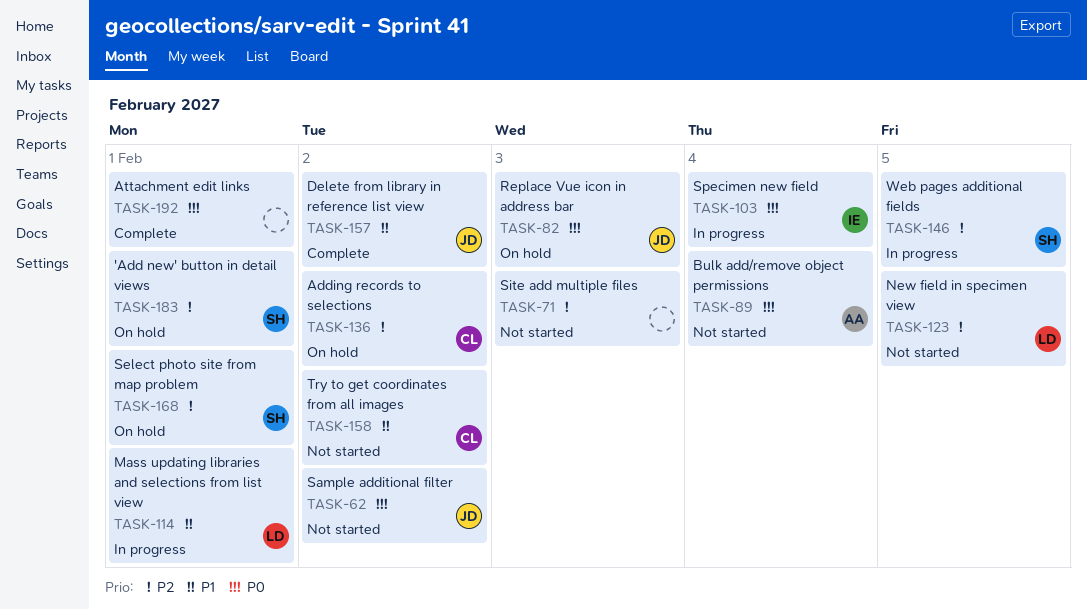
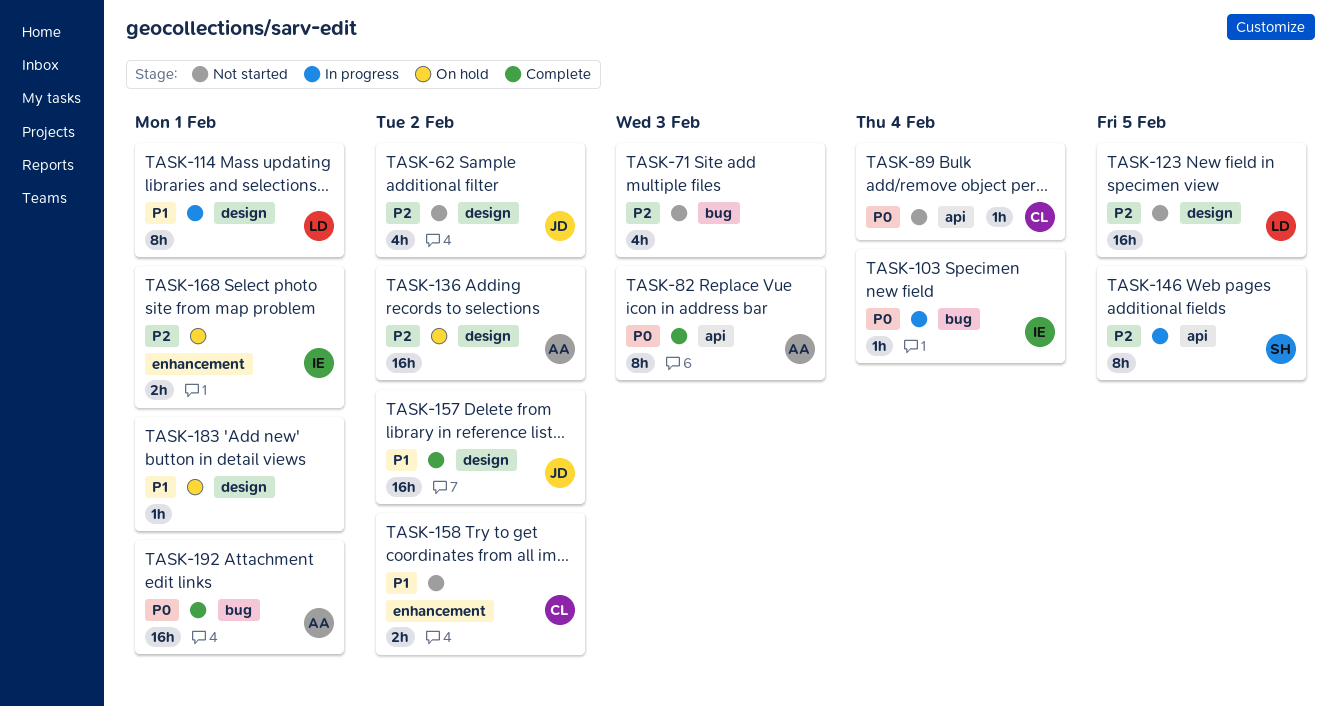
TASK-62, priority: P0 -> P2
TASK-82, status: On hold -> Complete
TASK-82, owner: JD -> AA
TASK-89, owner: AA -> CL
TASK-136, owner: CL -> AA
TASK-168, owner: SH -> IE
TASK-183, owner: SH -> none
TASK-183, priority: P2 -> P1
TASK-192, owner: none -> AA

